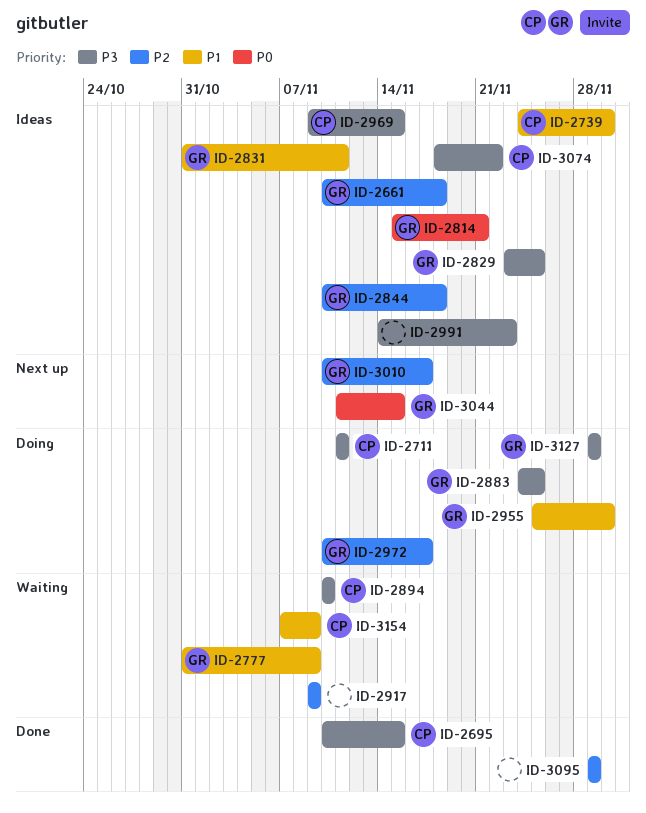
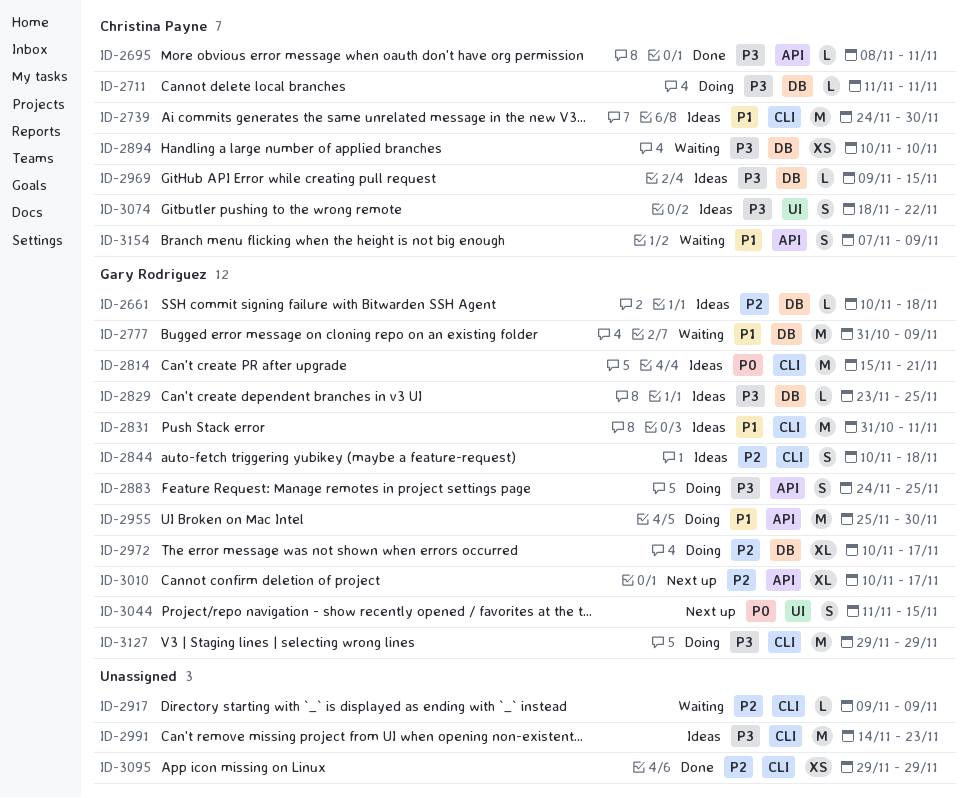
ID-2695, start: Nov 10 -> Nov 8
ID-2695, due: Nov 15 -> Nov 11

